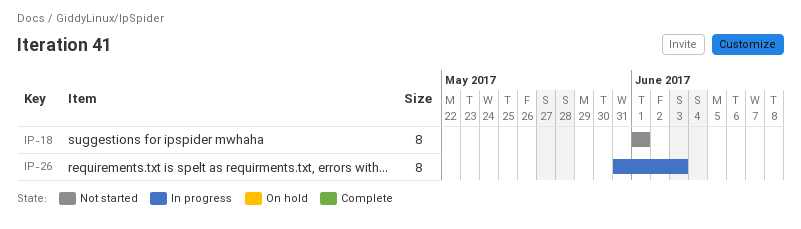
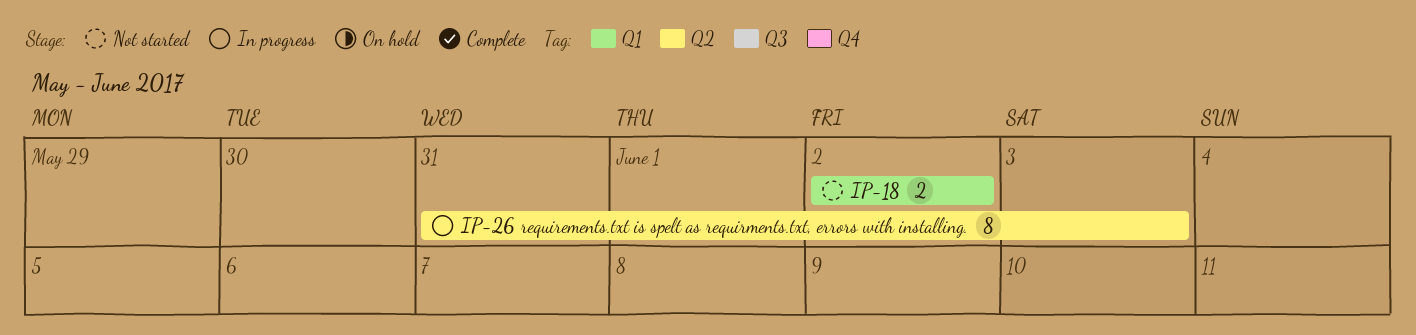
IP-18, estimate: 8 -> 2
IP-18, start: Jun 1 -> Jun 2
IP-18, due: Jun 1 -> Jun 2

